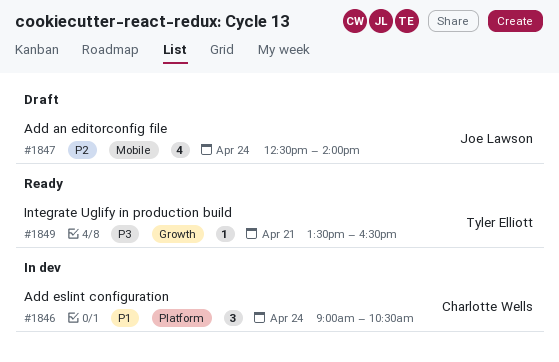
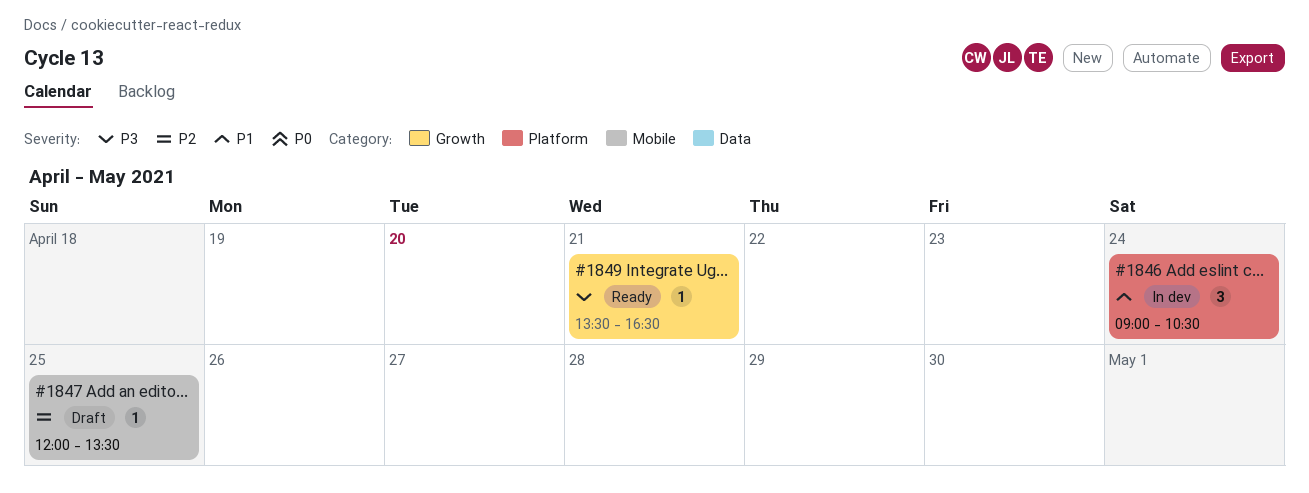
#1847, estimate: 4 -> 1
#1847, day: Apr 24 -> Apr 25
#1847, begins: 12:30 -> 12:00
#1847, ends: 14:00 -> 13:30

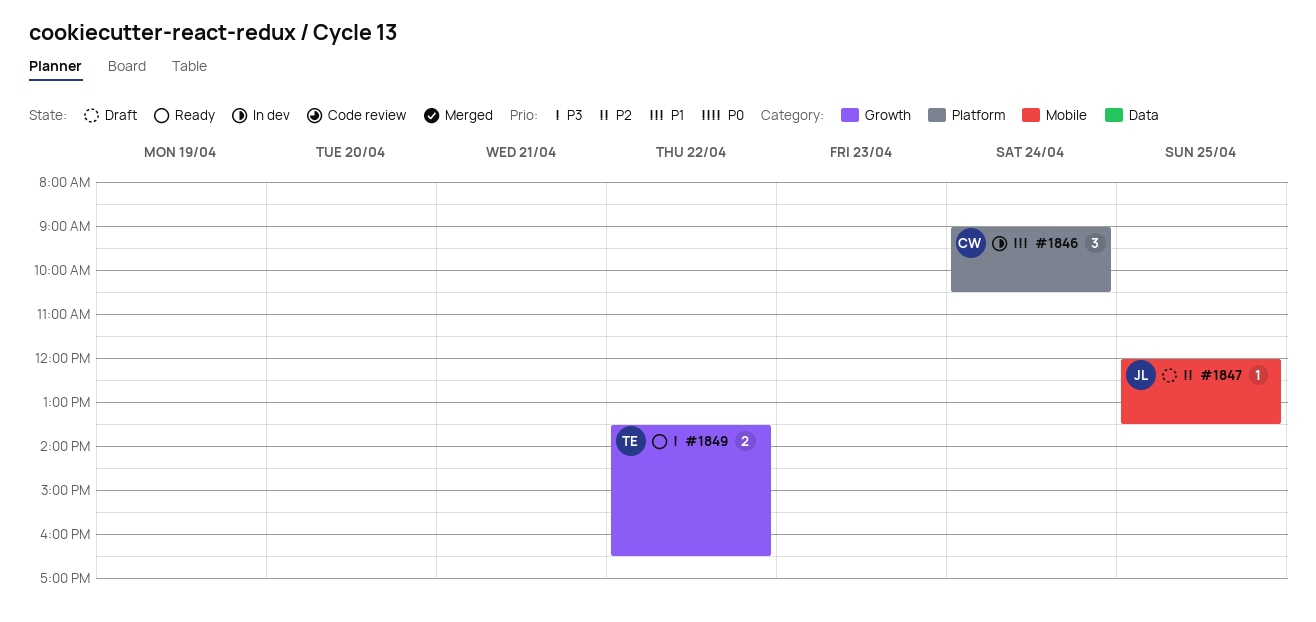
#1849, estimate: 1 -> 2
#1849, day: Apr 21 -> Apr 22

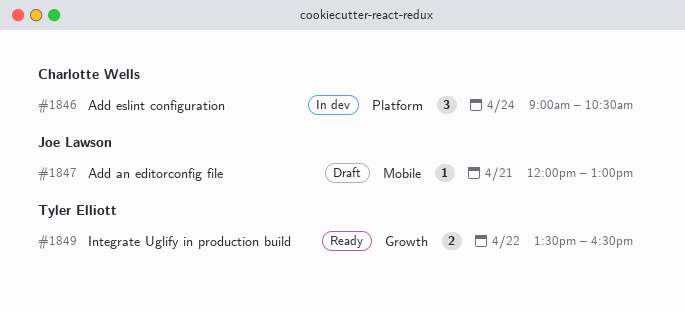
#1847, day: Apr 25 -> Apr 21
#1847, ends: 13:30 -> 13:00

